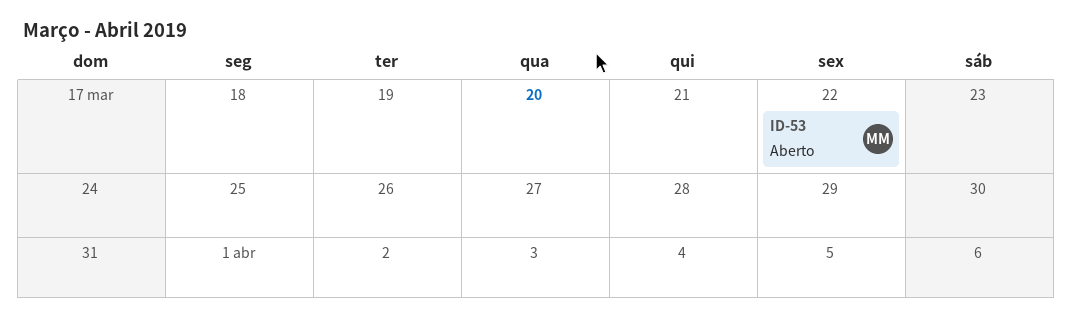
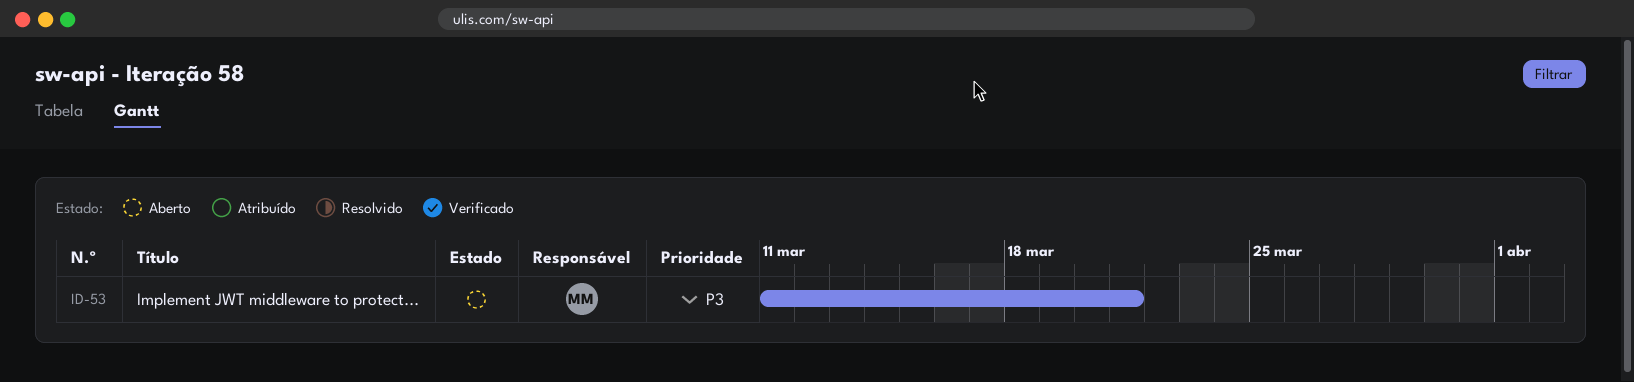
ID-53, due: Mar 22 -> Mar 21

